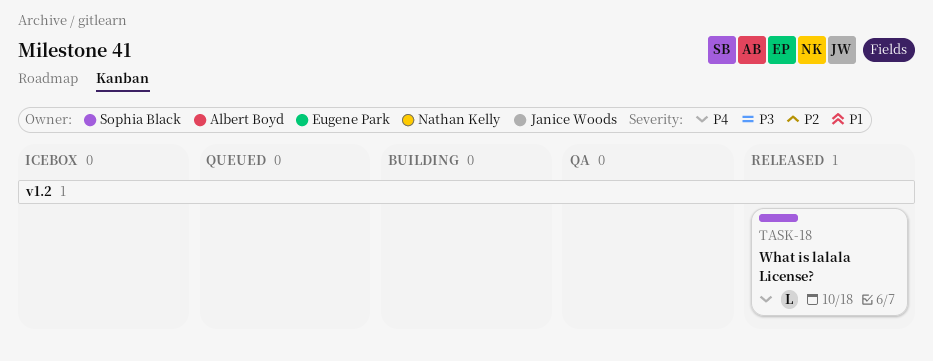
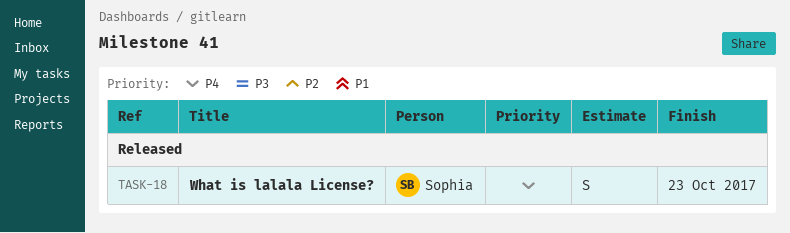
TASK-18, estimate: L -> S
TASK-18, due: Oct 18 -> Oct 23

